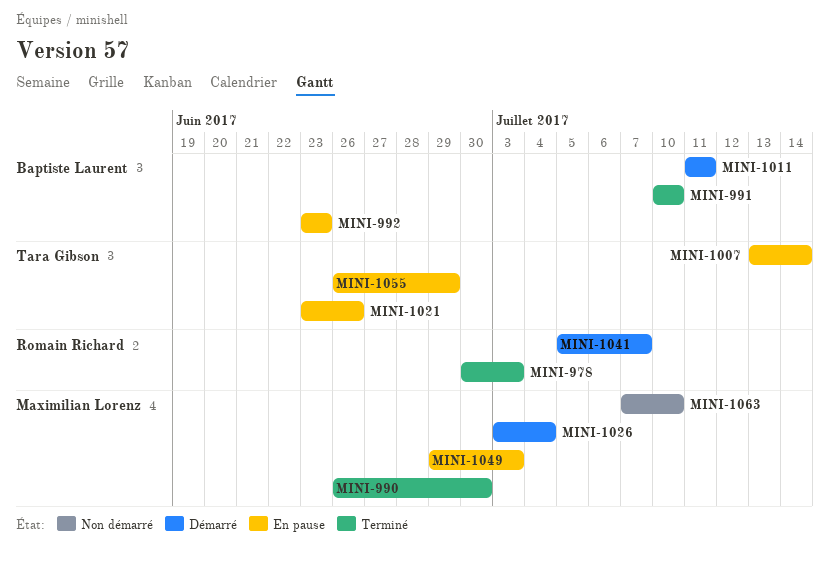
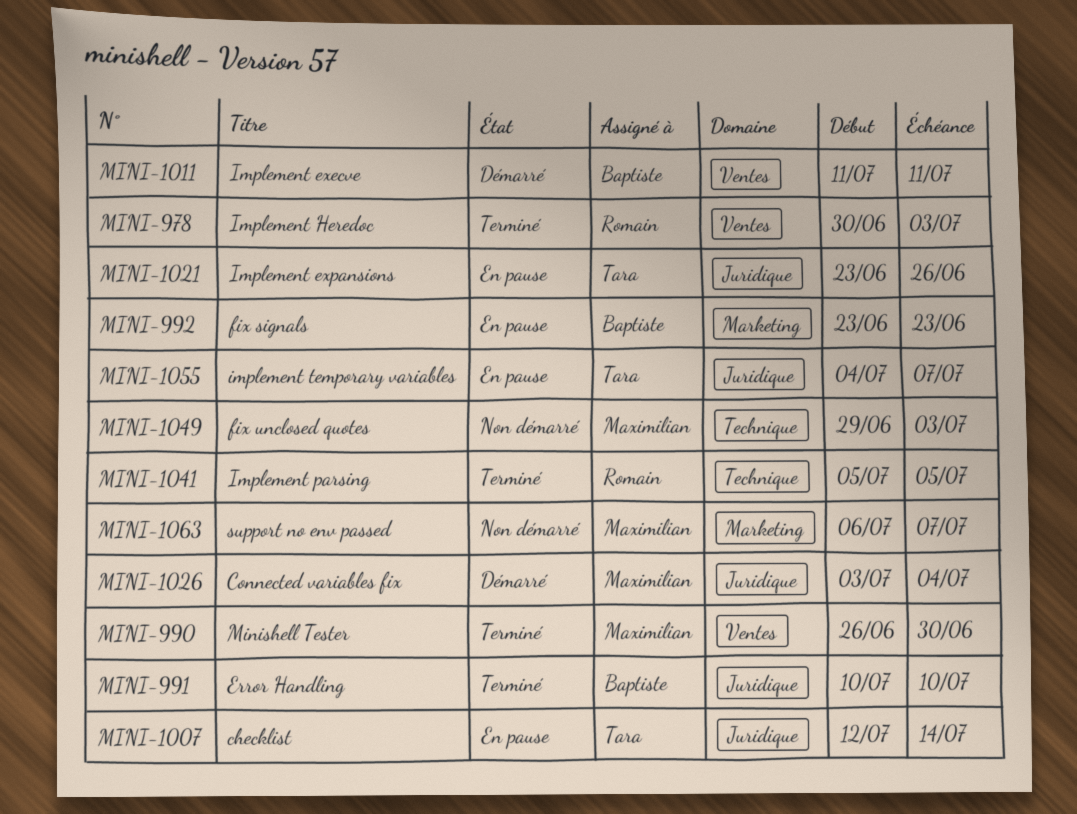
MINI-1007, start: Jul 13 -> Jul 12
MINI-1041, status: Démarré -> Terminé
MINI-1041, due: Jul 7 -> Jul 5
MINI-1049, status: En pause -> Non démarré
MINI-1055, start: Jun 26 -> Jul 4
MINI-1055, due: Jun 29 -> Jul 7
MINI-1063, start: Jul 7 -> Jul 6
MINI-1063, due: Jul 10 -> Jul 7

